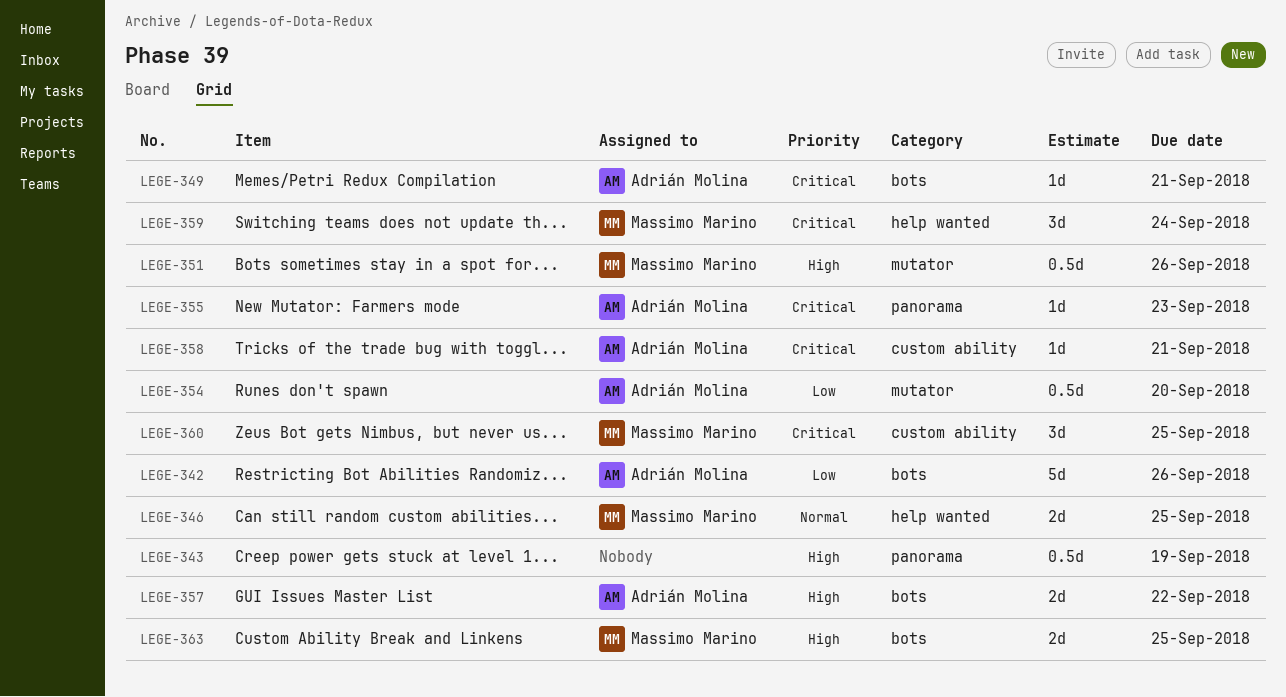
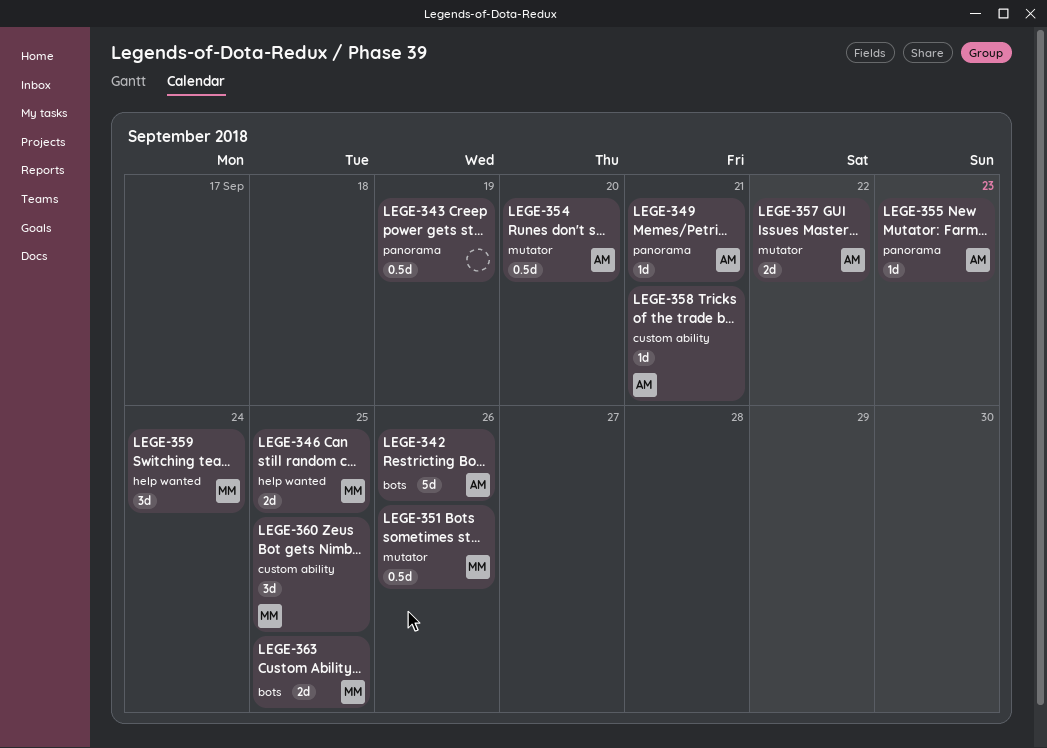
LEGE-349, label: bots -> panorama
LEGE-357, label: bots -> mutator

